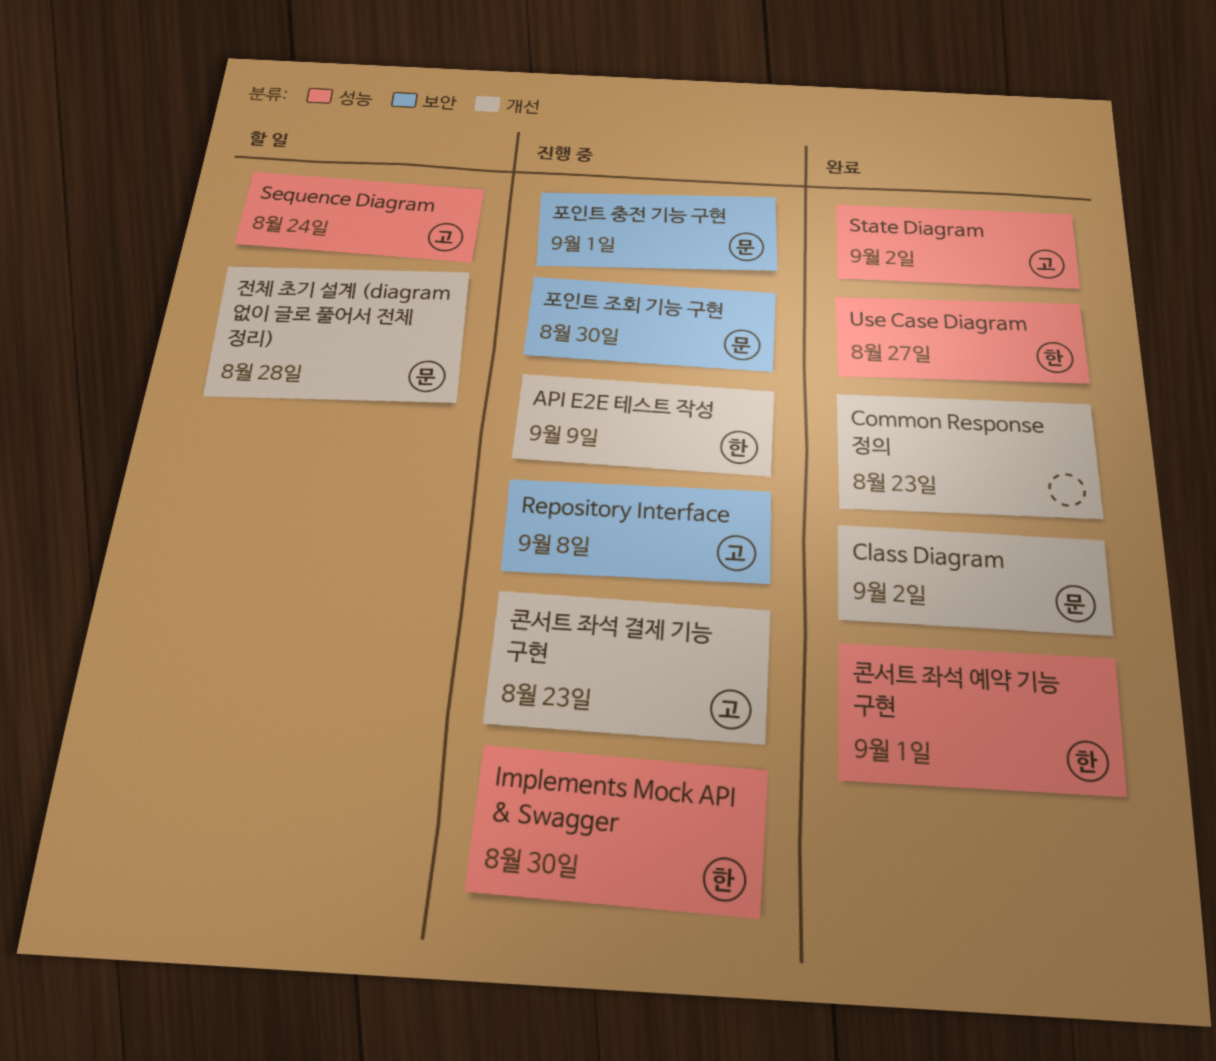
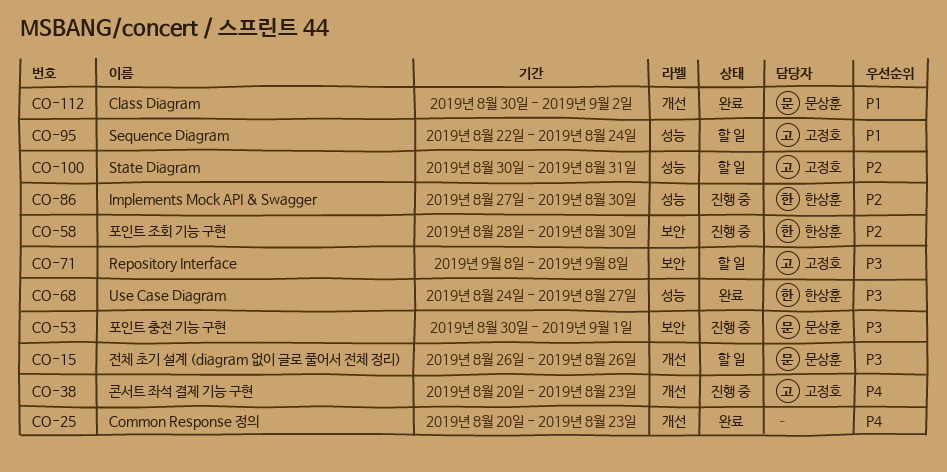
API E2E 테스트 작성: present -> none
Repository Interface, status: 진행 중 -> 할 일
State Diagram, status: 완료 -> 할 일
State Diagram, due: Sep 2 -> Aug 31
전체 초기 설계 (diagram 없이 글로 풀어서 전체 정리), due: Aug 28 -> Aug 26
콘서트 좌석 예약 기능 구현: present -> none
포인트 조회 기능 구현, owner: 문상훈 -> 한상훈

